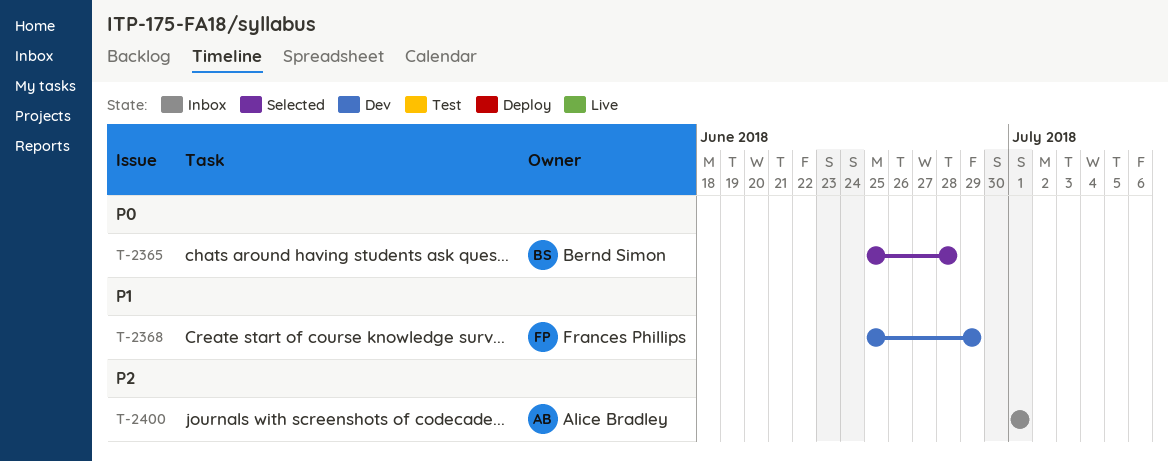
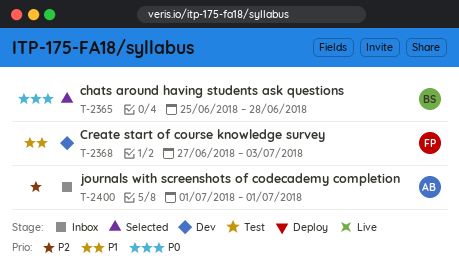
T-2368, start: Jun 25 -> Jun 27
T-2368, due: Jun 29 -> Jul 3

